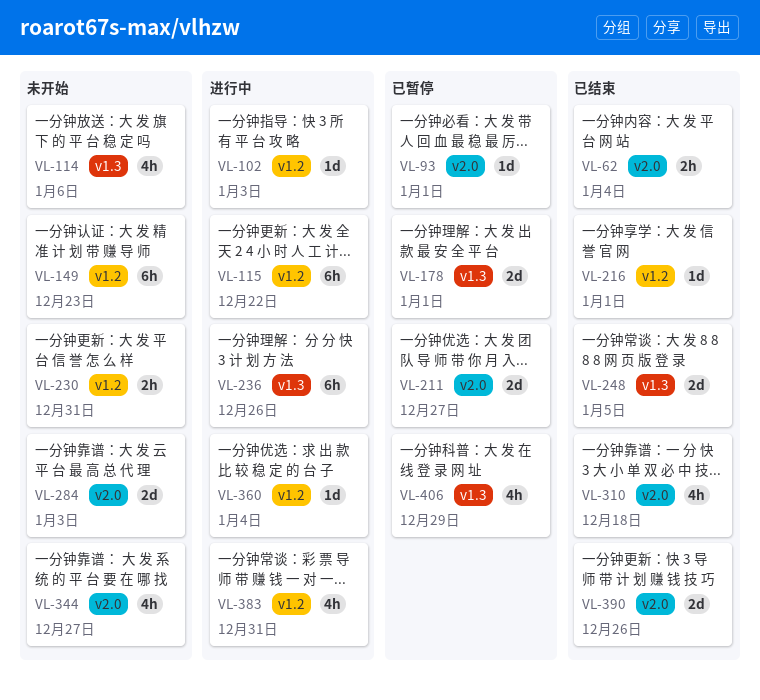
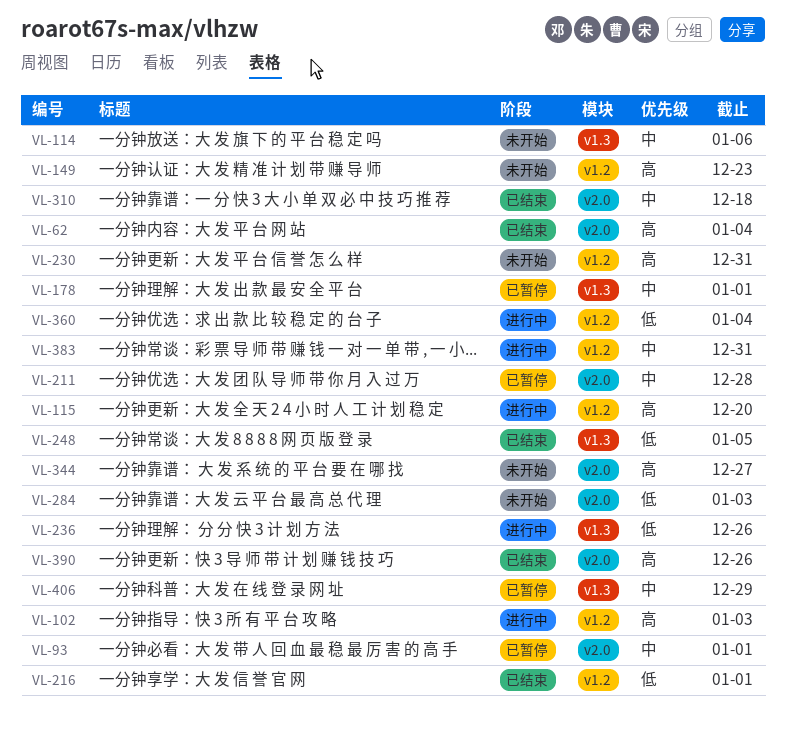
VL-115, due: Dec 22 -> Dec 20
VL-211, due: Dec 27 -> Dec 28

